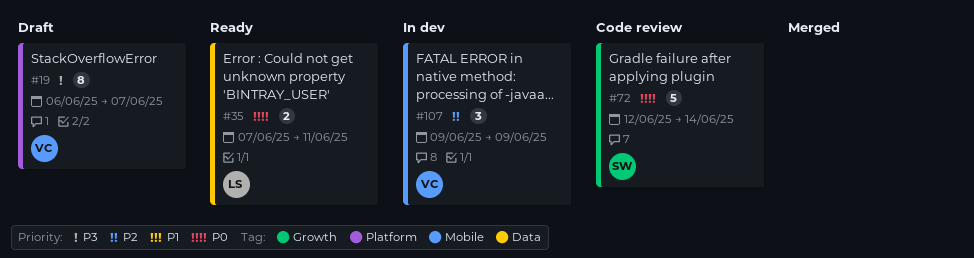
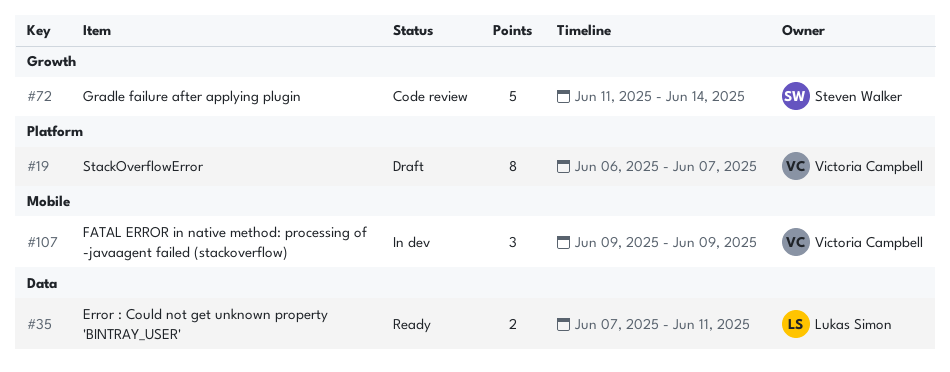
#72, start: Jun 12 -> Jun 11

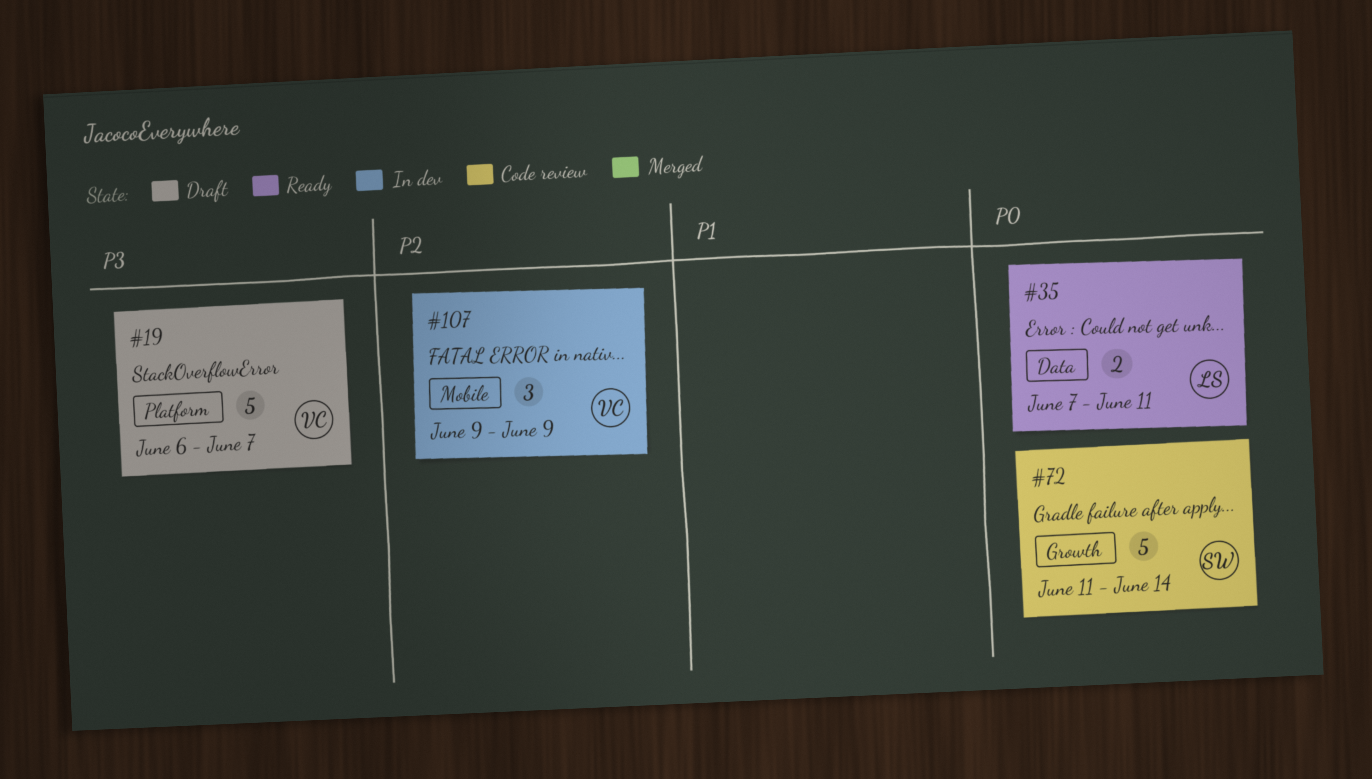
#19, estimate: 8 -> 5

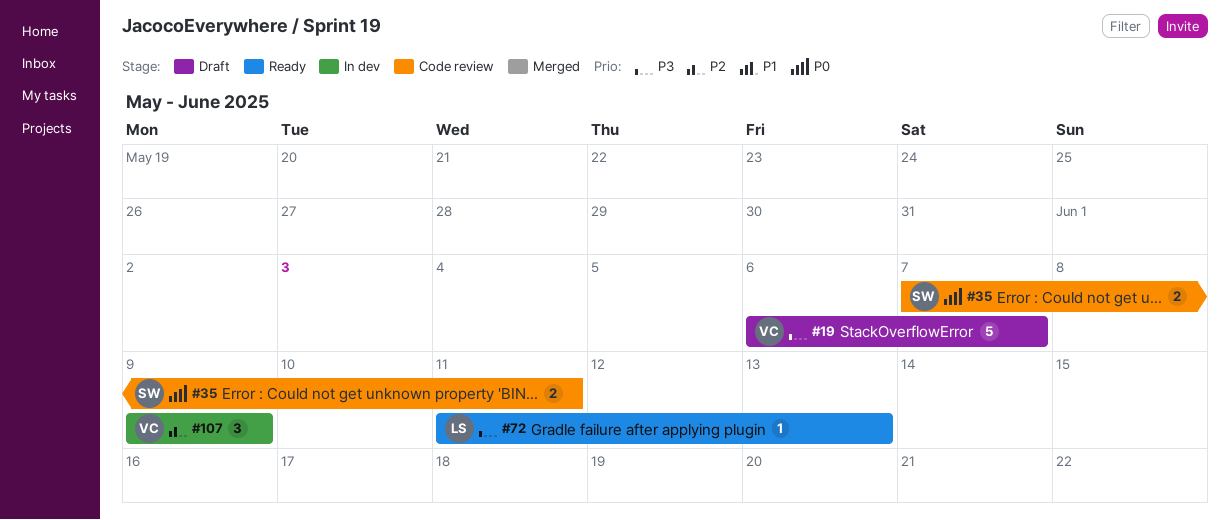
#35, status: Ready -> Code review
#35, owner: LS -> SW
#72, status: Code review -> Ready
#72, owner: SW -> LS
#72, priority: P0 -> P3
#72, estimate: 5 -> 1
#72, due: Jun 14 -> Jun 13

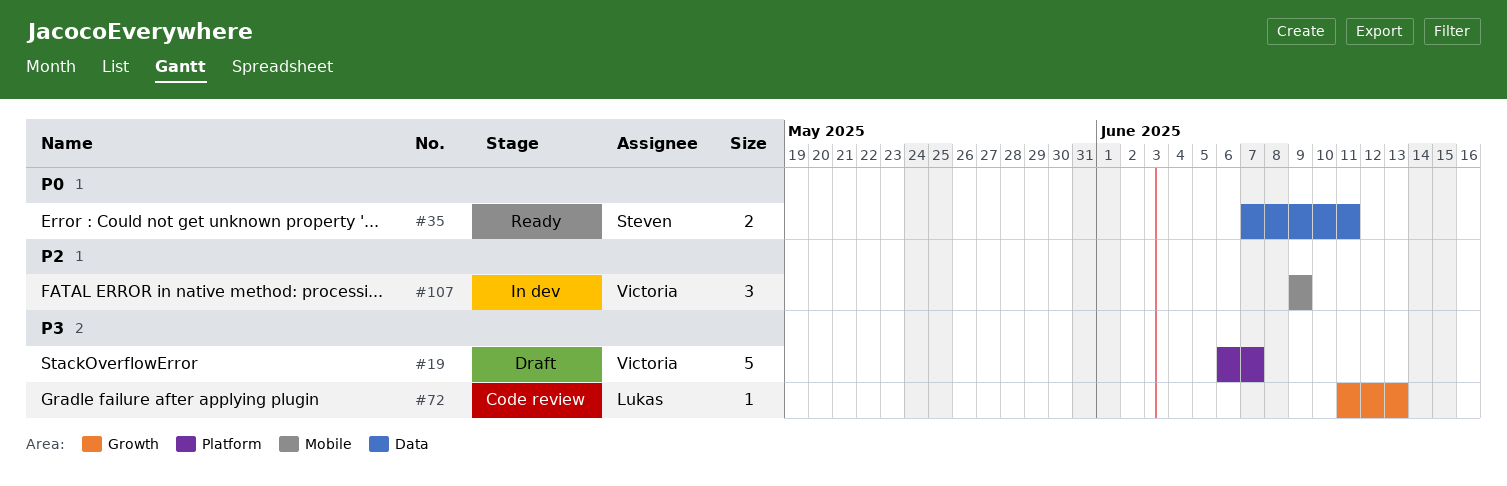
#35, status: Code review -> Ready
#72, status: Ready -> Code review

